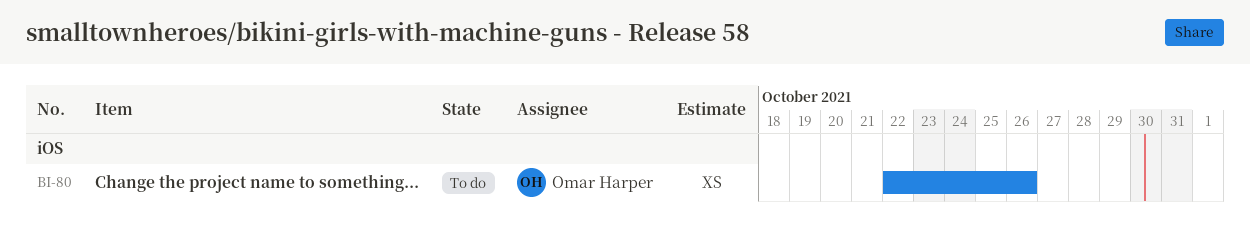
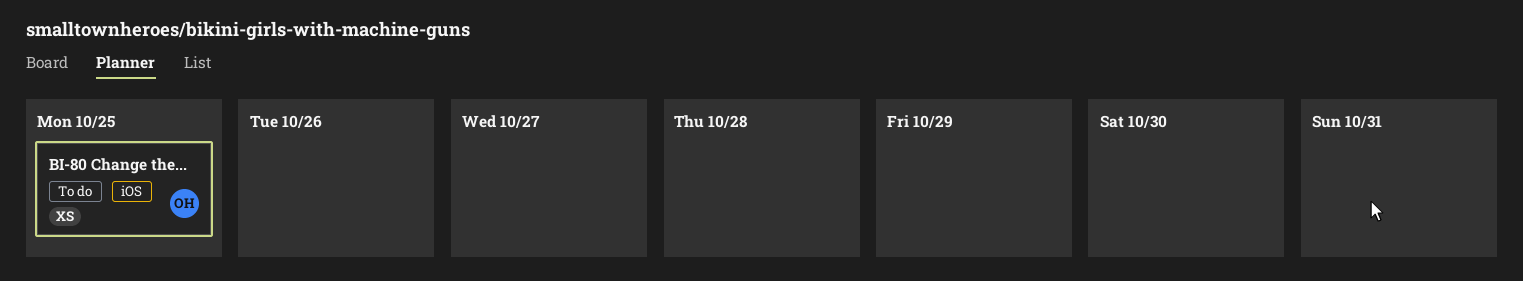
BI-80, due: Oct 26 -> Oct 25

